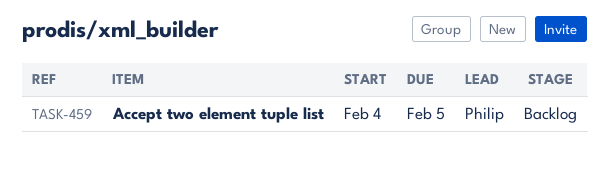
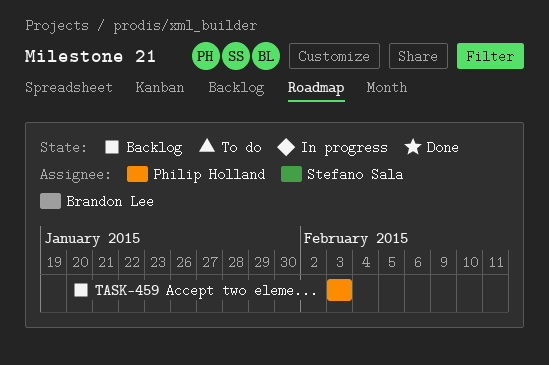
TASK-459, start: Feb 4 -> Feb 3
TASK-459, due: Feb 5 -> Feb 3

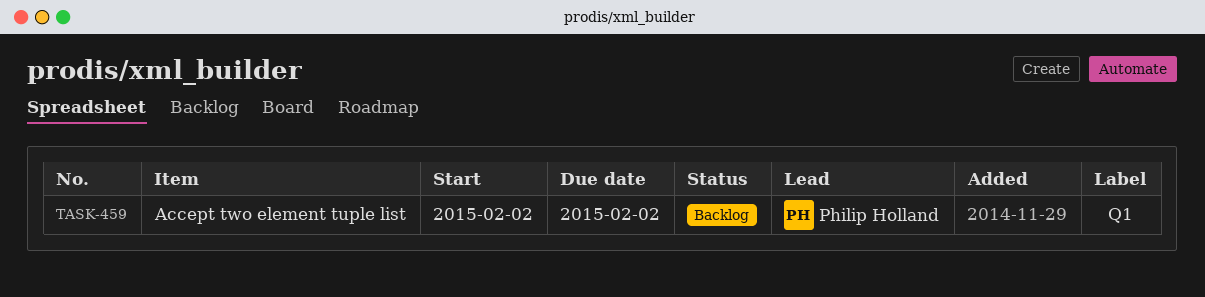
TASK-459, start: Feb 3 -> Feb 2
TASK-459, due: Feb 3 -> Feb 2

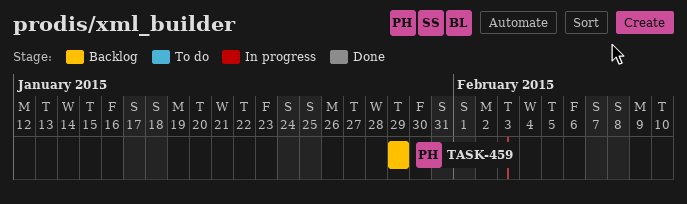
TASK-459, start: Feb 2 -> Jan 29
TASK-459, due: Feb 2 -> Jan 29

